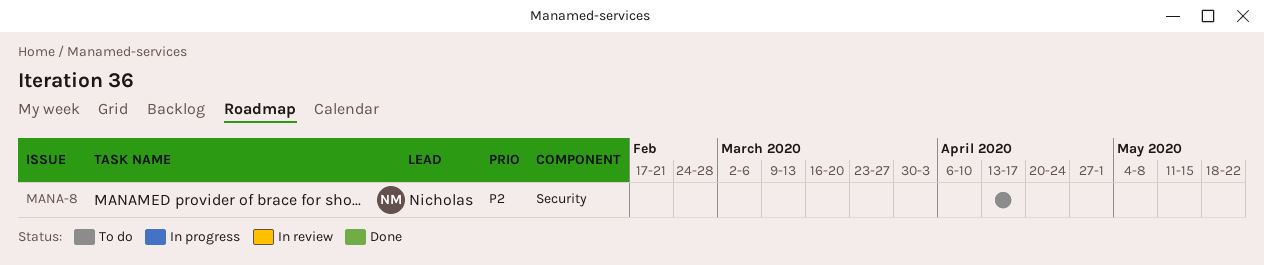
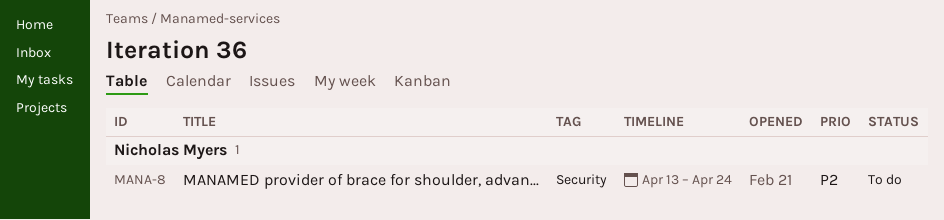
MANA-8, due: Apr 17 -> Apr 24

